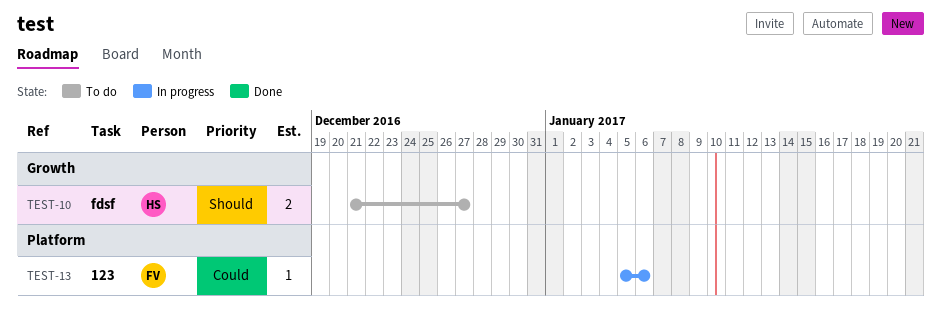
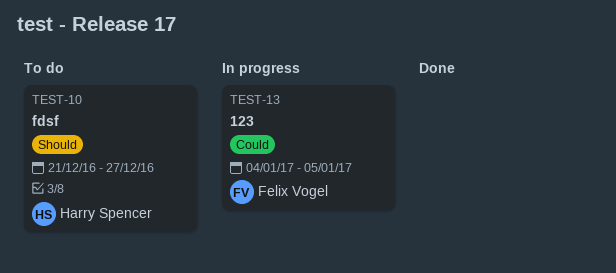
TEST-13, start: Jan 5 -> Jan 4
TEST-13, due: Jan 6 -> Jan 5

